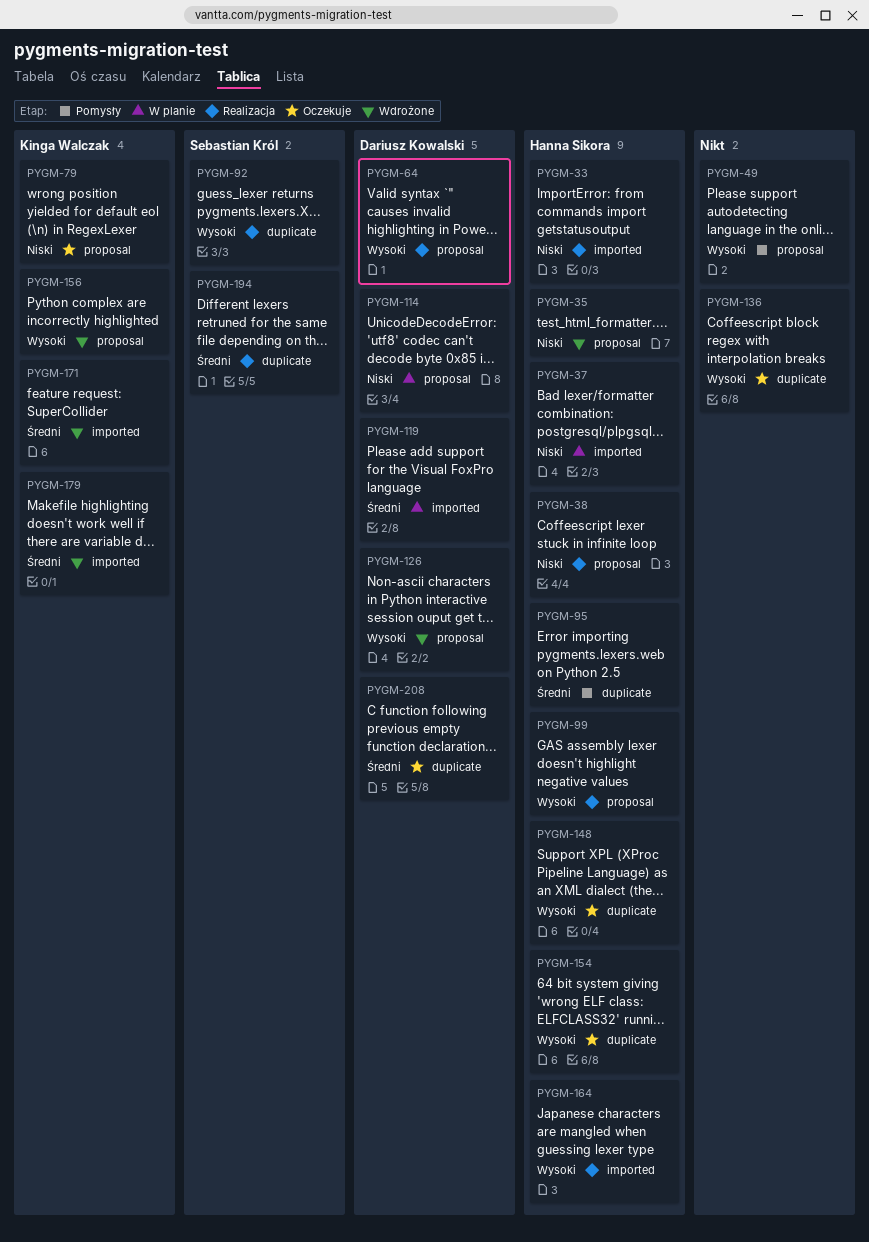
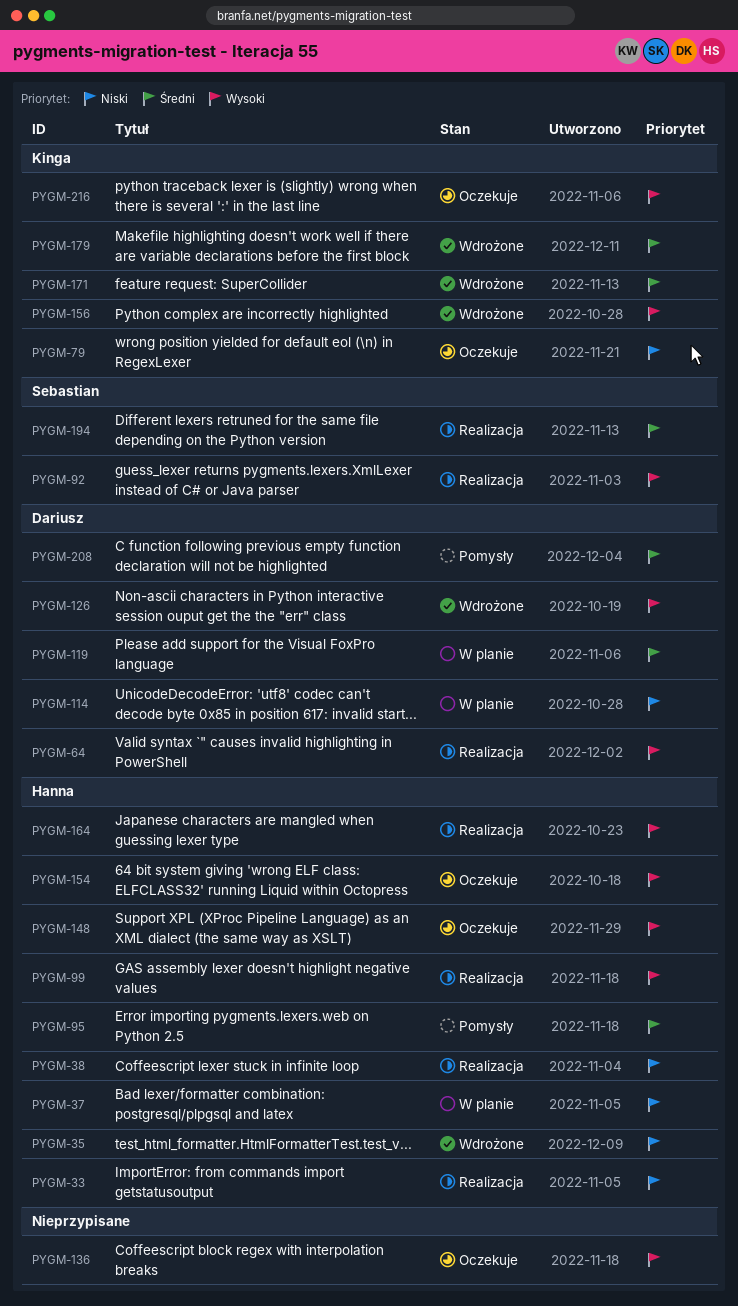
PYGM-49: present -> none
PYGM-208, status: Oczekuje -> Pomysły
PYGM-216: none -> present

